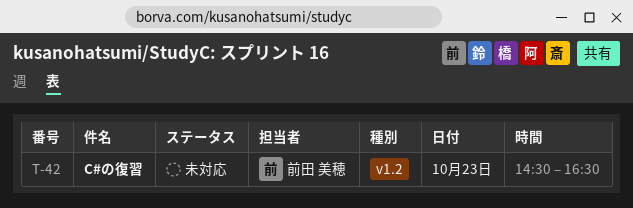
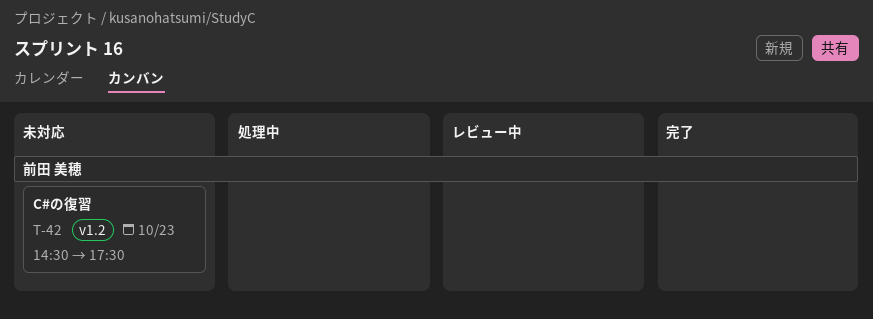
T-42, ends: 16:30 -> 17:30

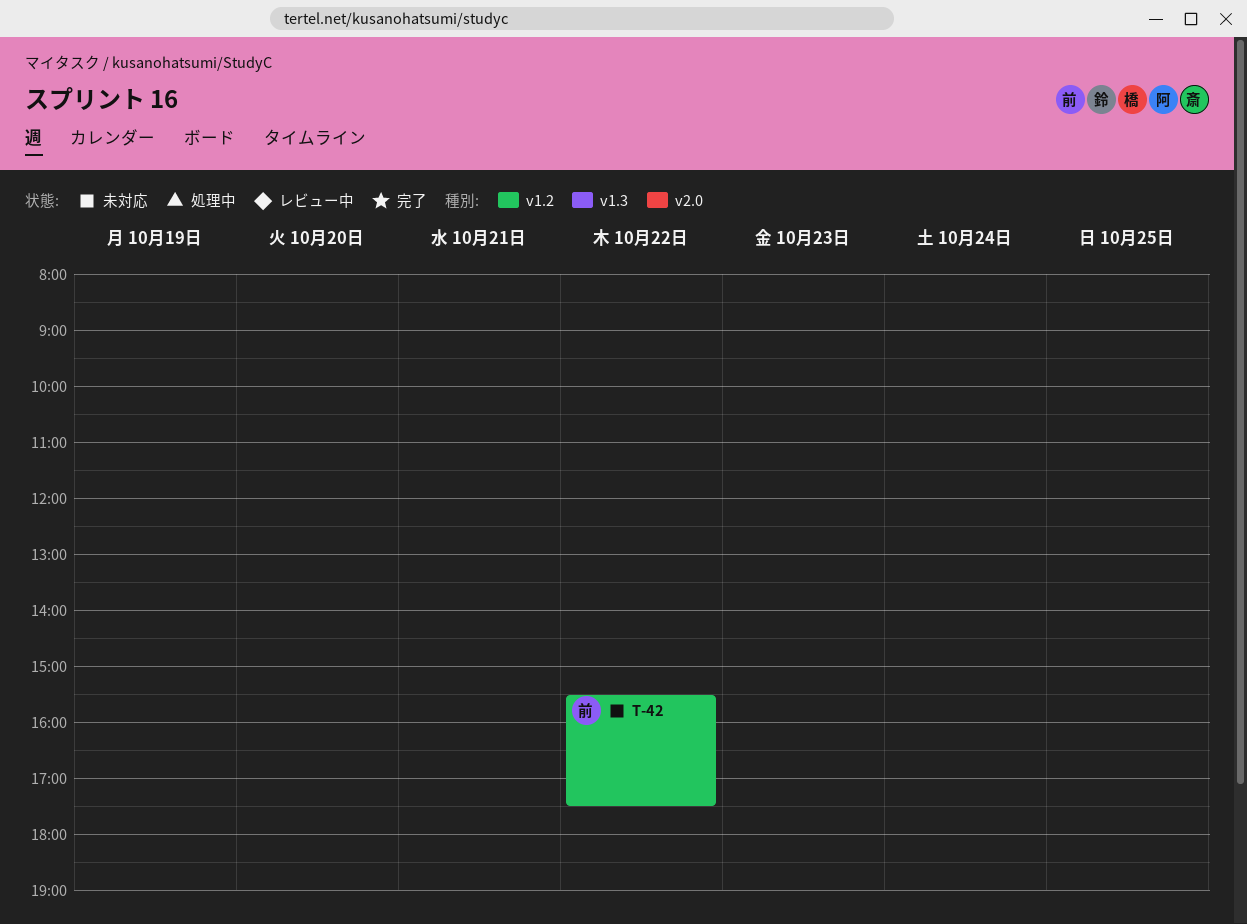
T-42, day: Oct 23 -> Oct 22
T-42, begins: 14:30 -> 15:30

